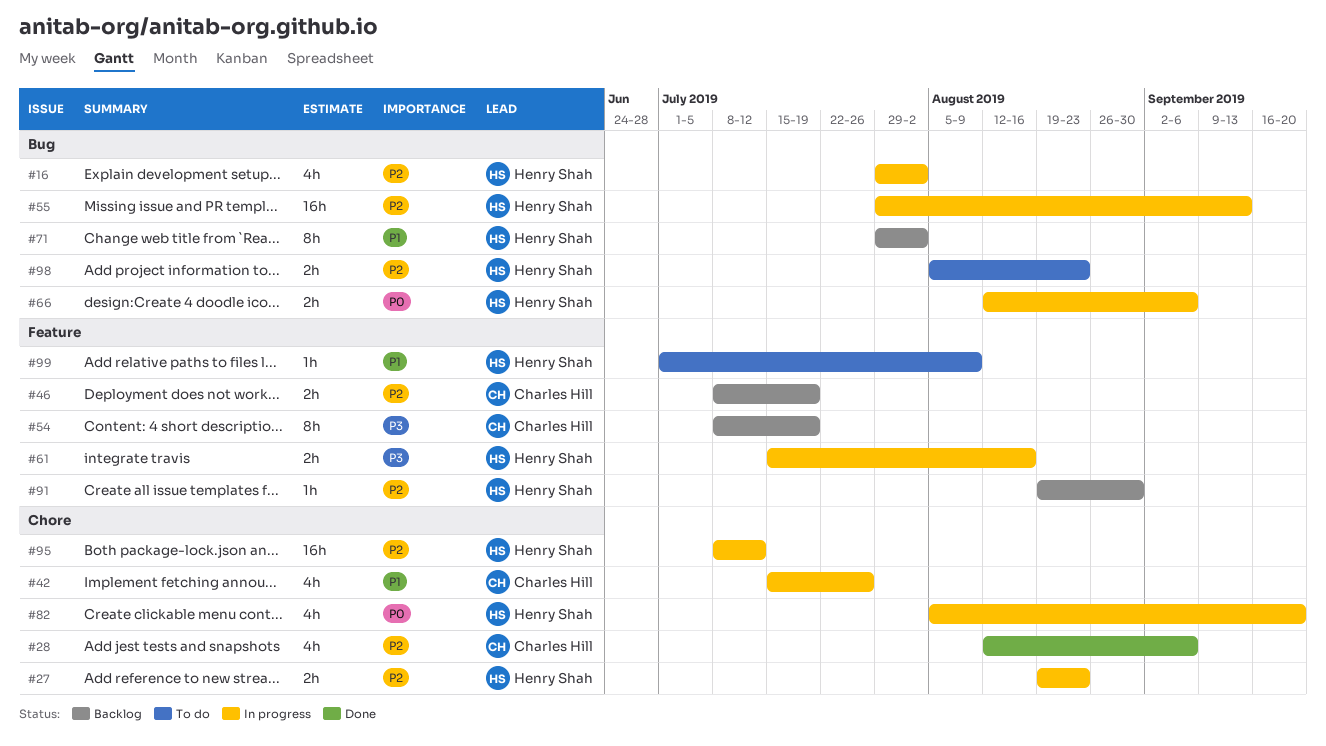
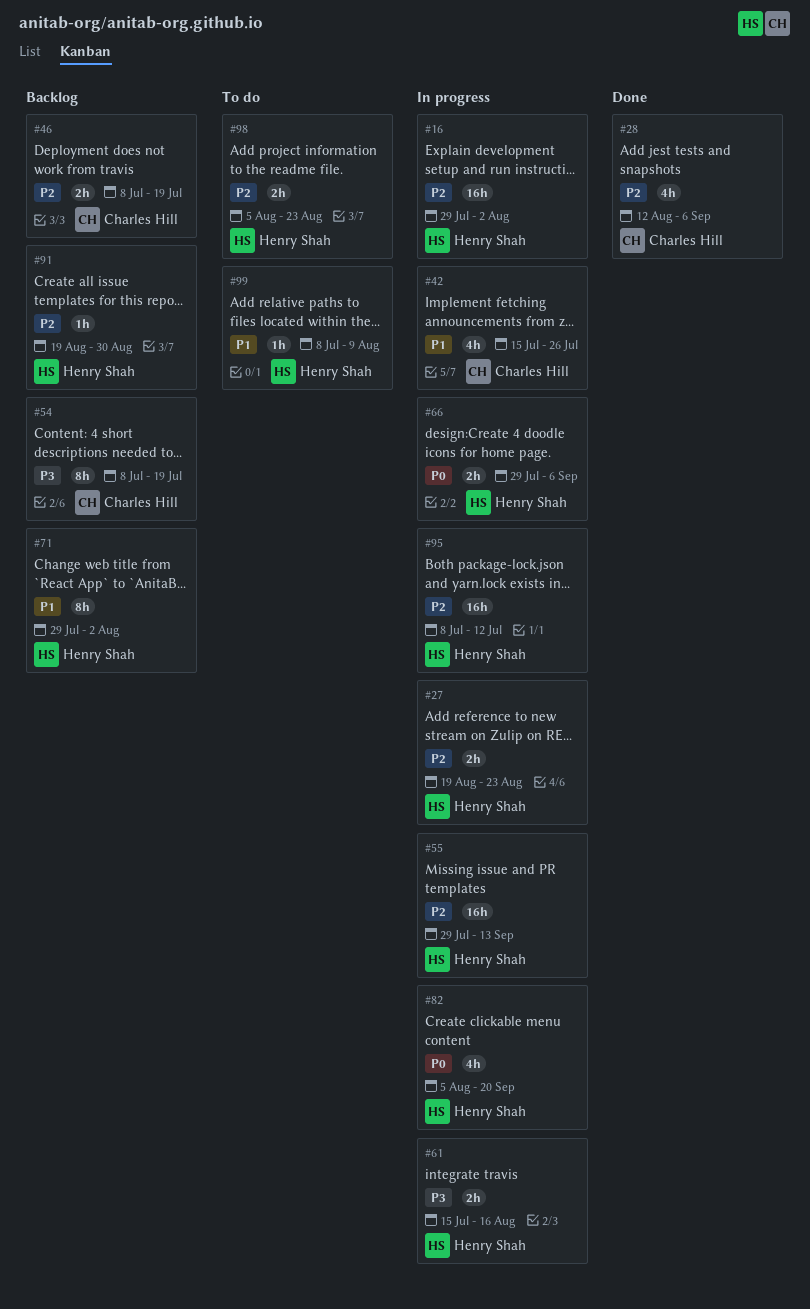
#16, estimate: 4h -> 16h
#66, start: Aug 12 -> Jul 29
#99, start: Jul 1 -> Jul 8

